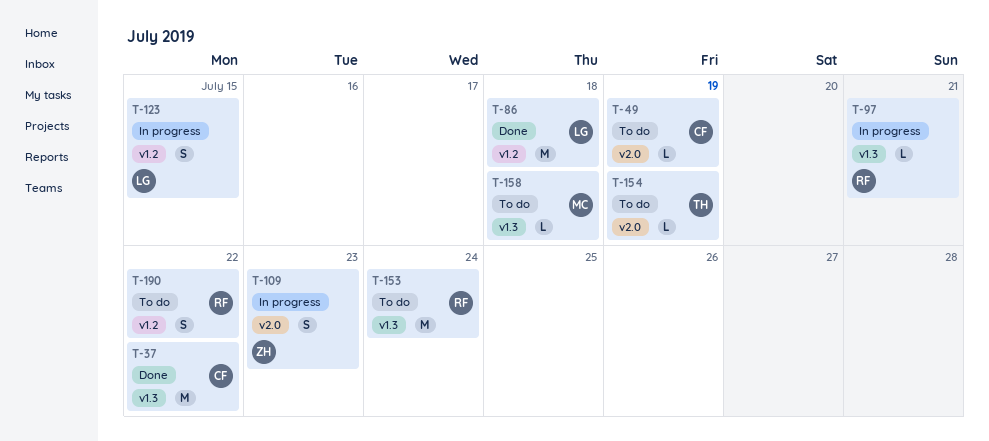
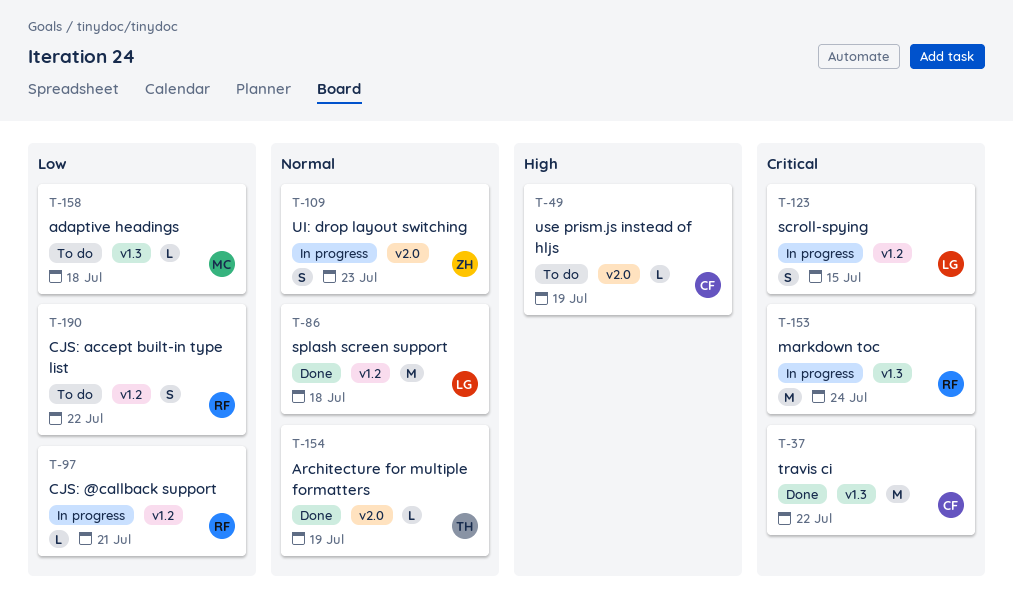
T-97, label: v1.3 -> v1.2
T-153, status: To do -> In progress
T-154, status: To do -> Done

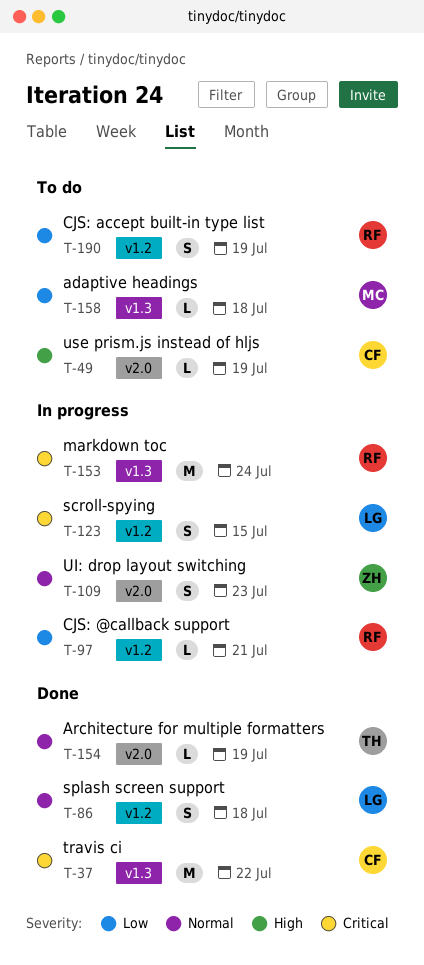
T-86, estimate: M -> S
T-190, due: Jul 22 -> Jul 19

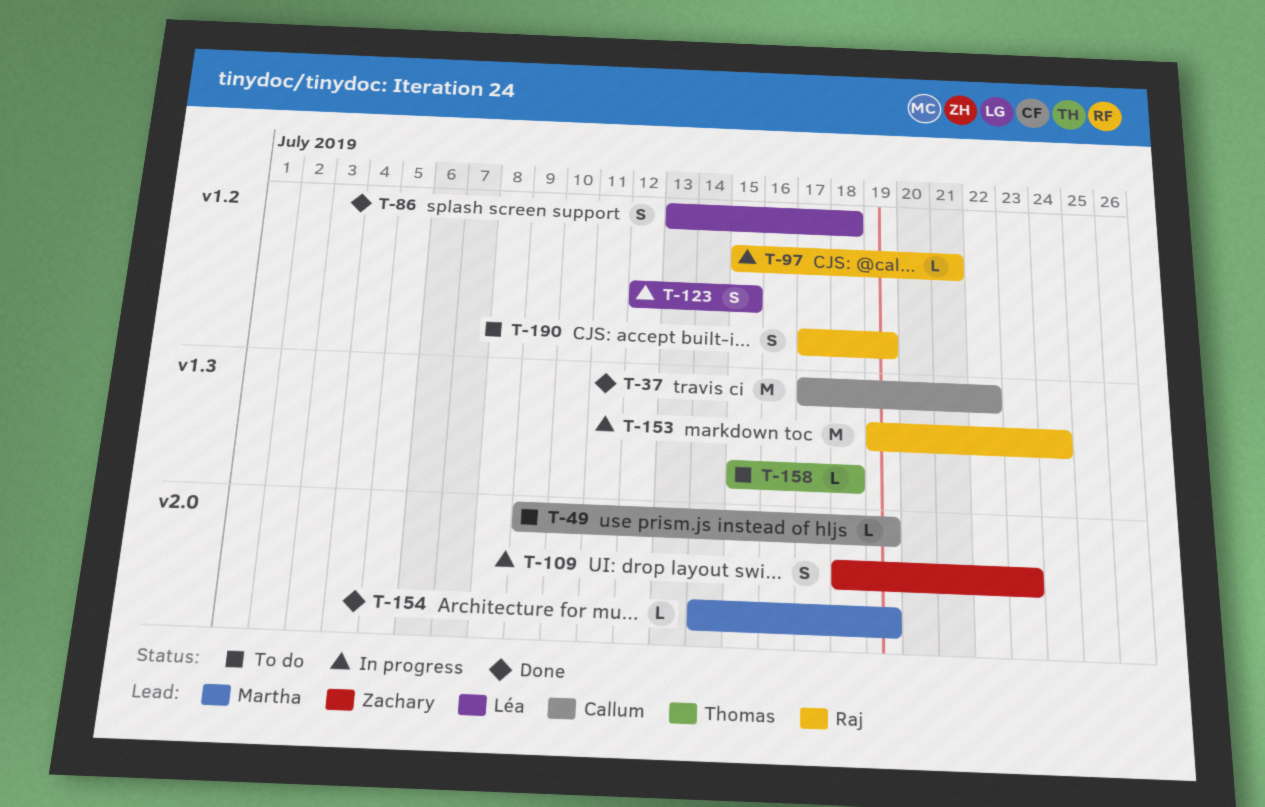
T-154, owner: Thomas -> Martha
T-158, owner: Martha -> Thomas

